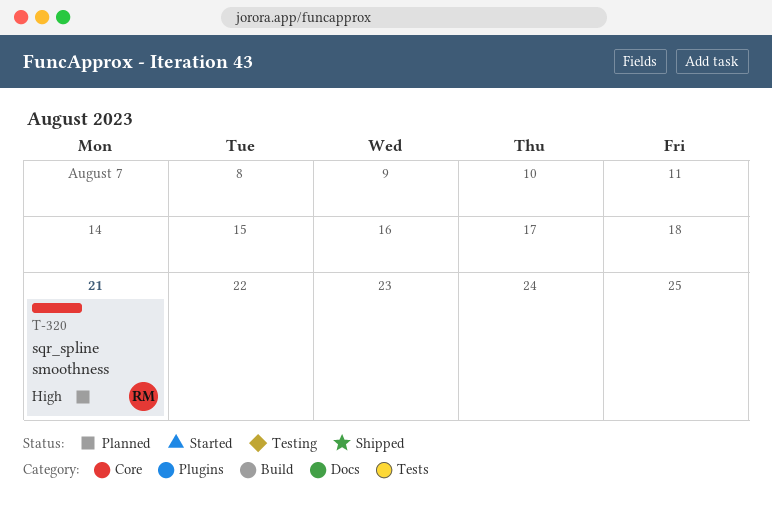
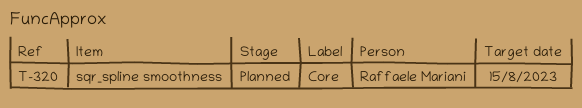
T-320, due: Aug 21 -> Aug 15

